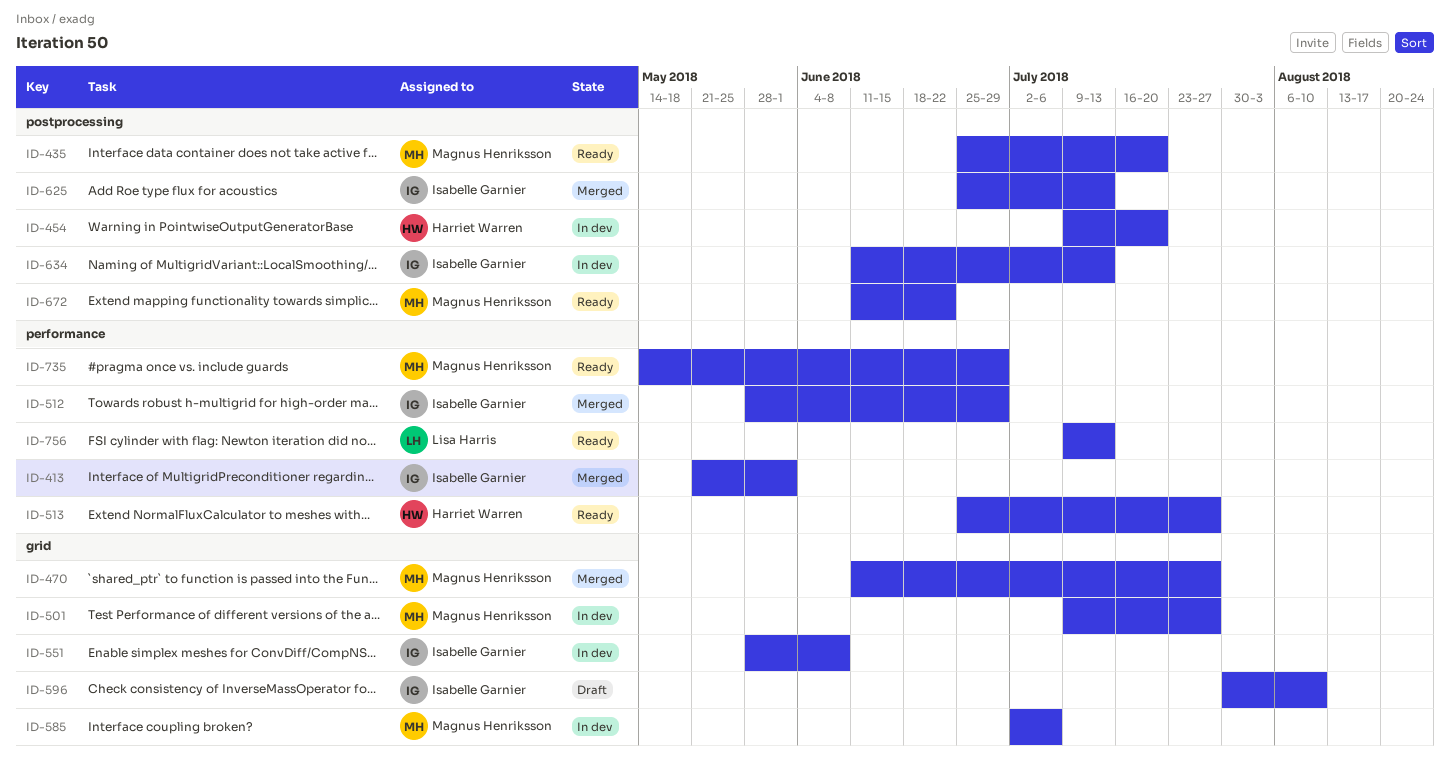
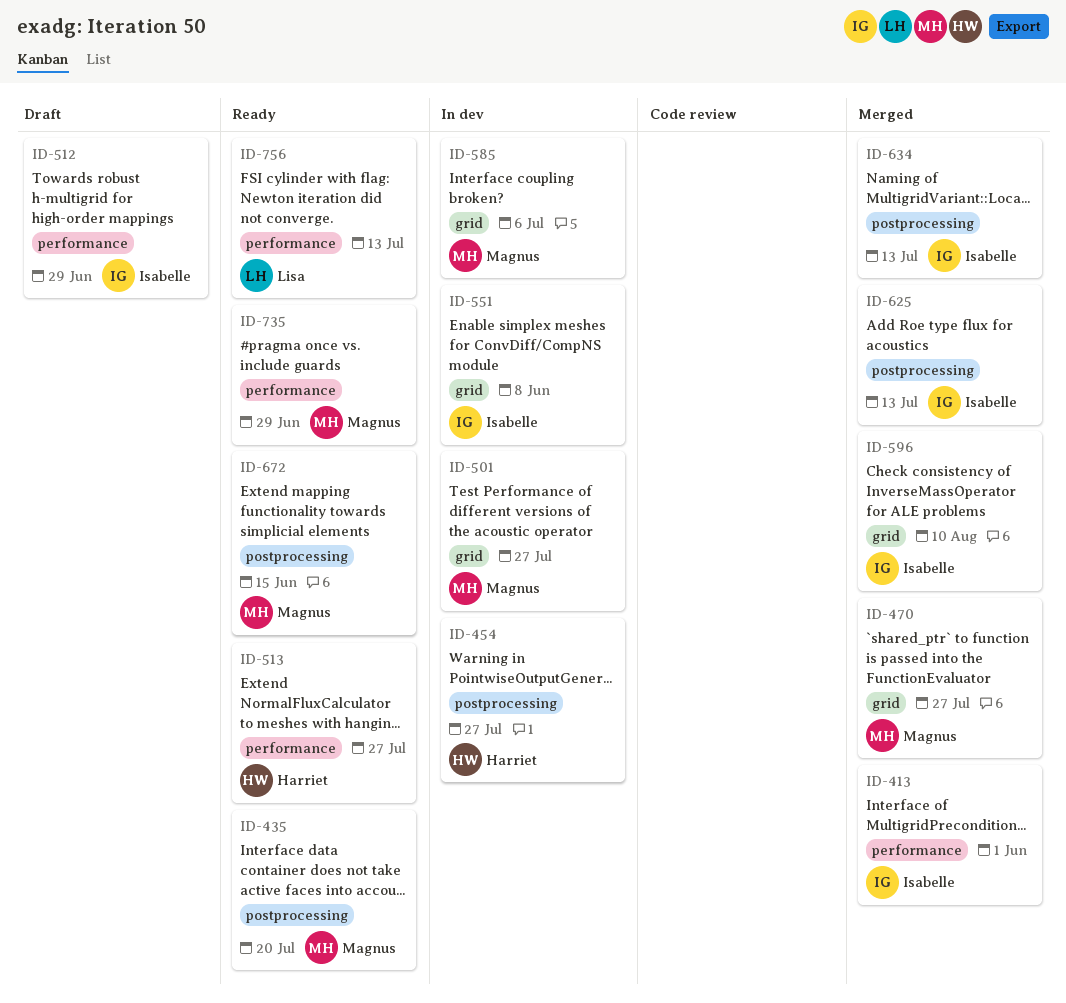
ID-454, due: Jul 20 -> Jul 27
ID-512, status: Merged -> Draft
ID-596, status: Draft -> Merged
ID-634, status: In dev -> Merged
ID-672, due: Jun 22 -> Jun 15

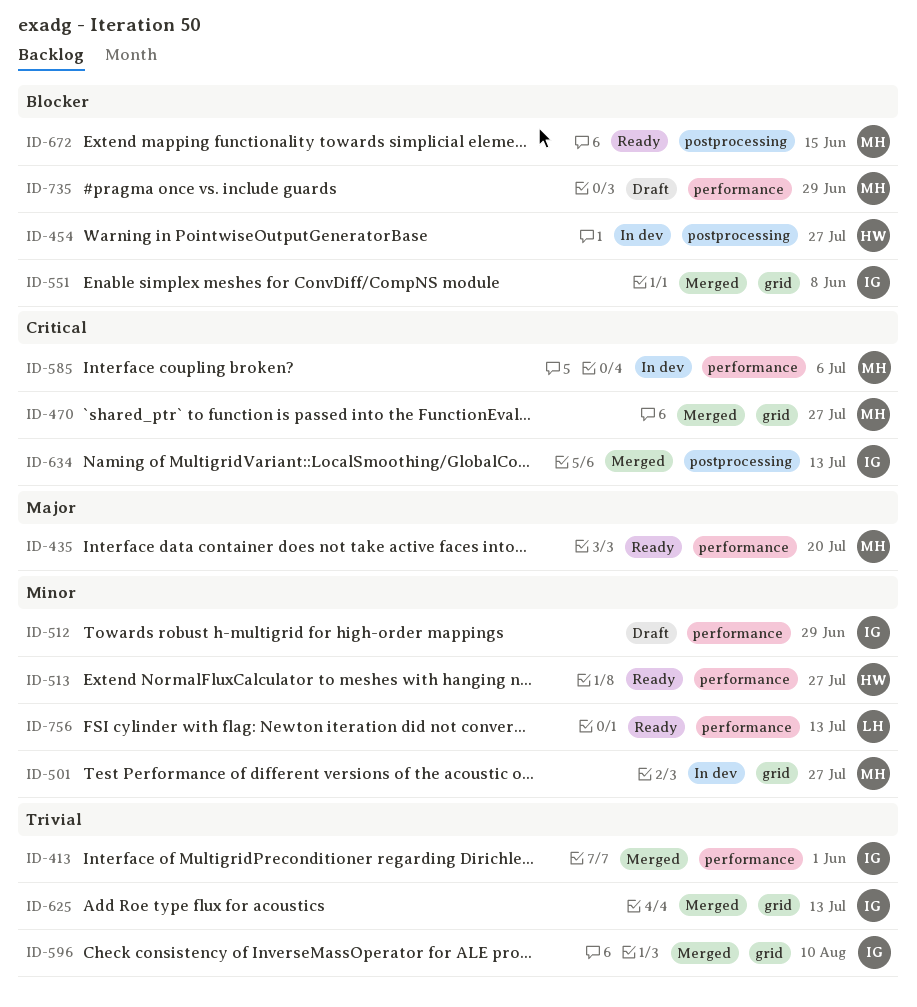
ID-435, label: postprocessing -> performance
ID-551, status: In dev -> Merged
ID-585, label: grid -> performance
ID-625, label: postprocessing -> grid
ID-735, status: Ready -> Draft

